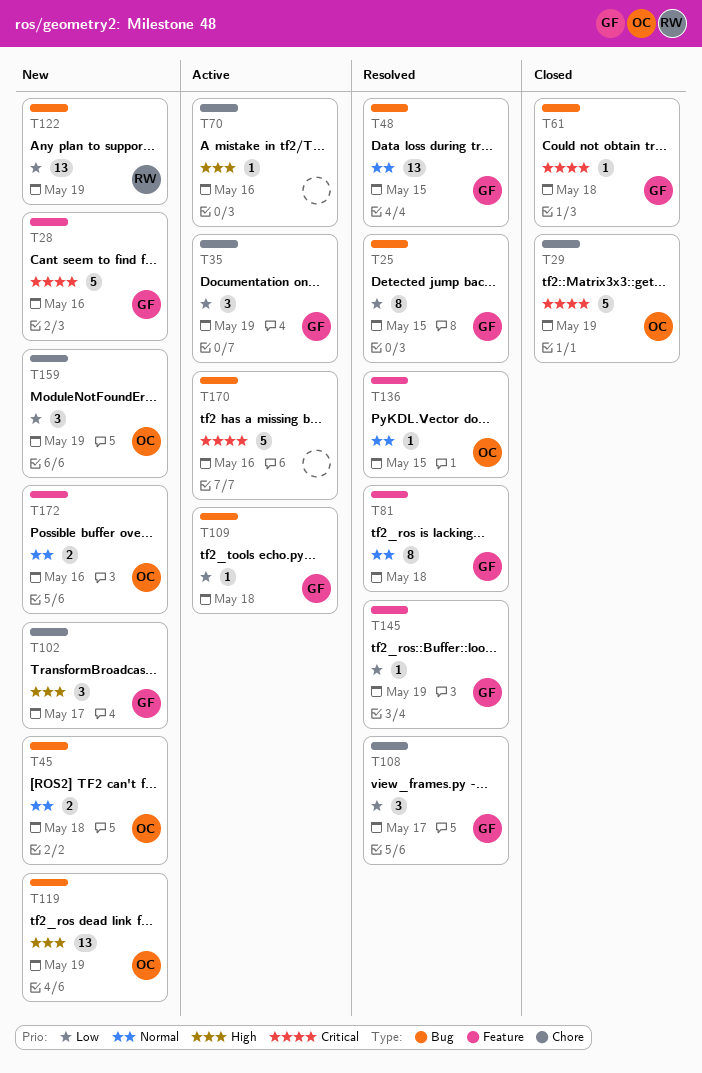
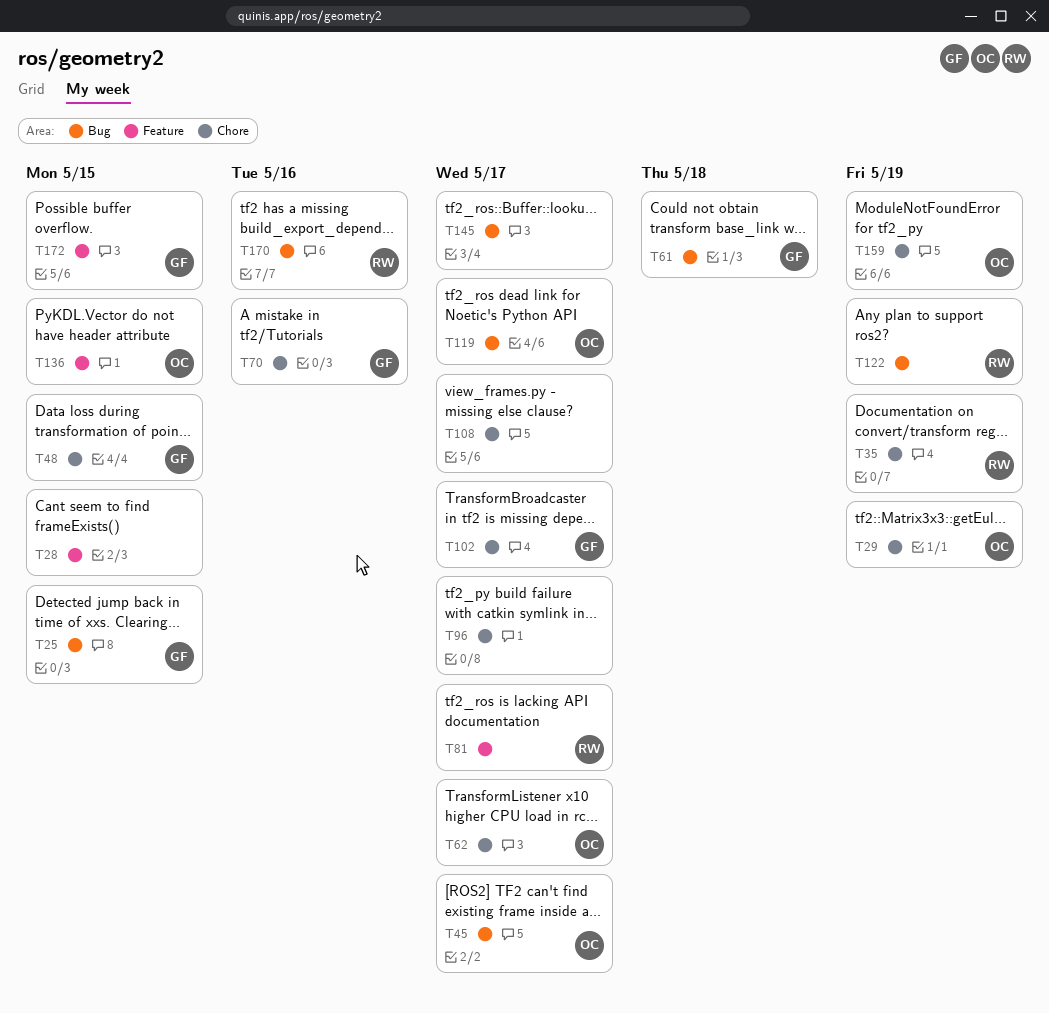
T28, owner: GF -> none
T28, due: May 16 -> May 15
T35, owner: GF -> RW
T45, due: May 18 -> May 17
T48, label: Bug -> Chore
T62: none -> present
T70, owner: none -> GF
T81, owner: GF -> RW
T81, due: May 18 -> May 17
T96: none -> present
T108, owner: GF -> none
T109: present -> none
T119, due: May 19 -> May 17
T145, owner: GF -> none
T145, label: Feature -> Bug
T145, due: May 19 -> May 17
T170, owner: none -> RW
T172, owner: OC -> GF
T172, due: May 16 -> May 15

